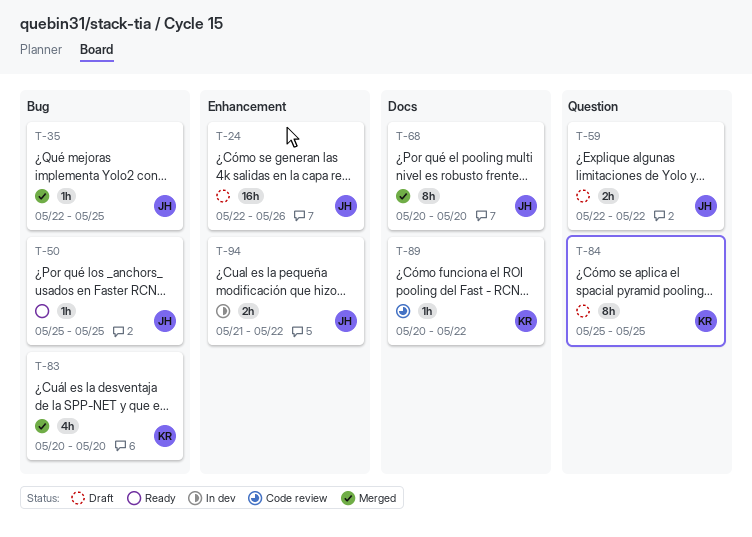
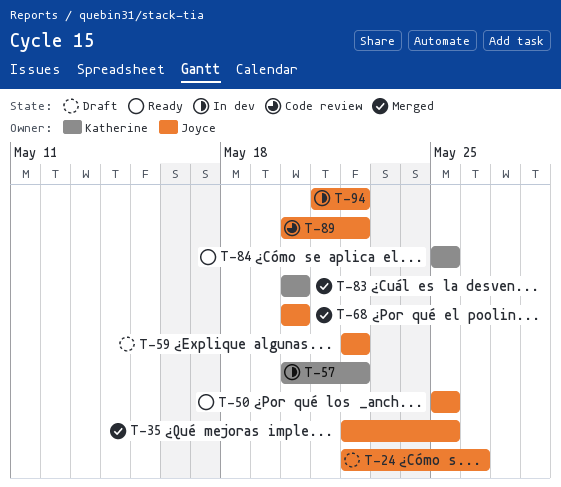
T-57: none -> present
T-84, status: Draft -> Ready
T-89, owner: Katherine -> Joyce

